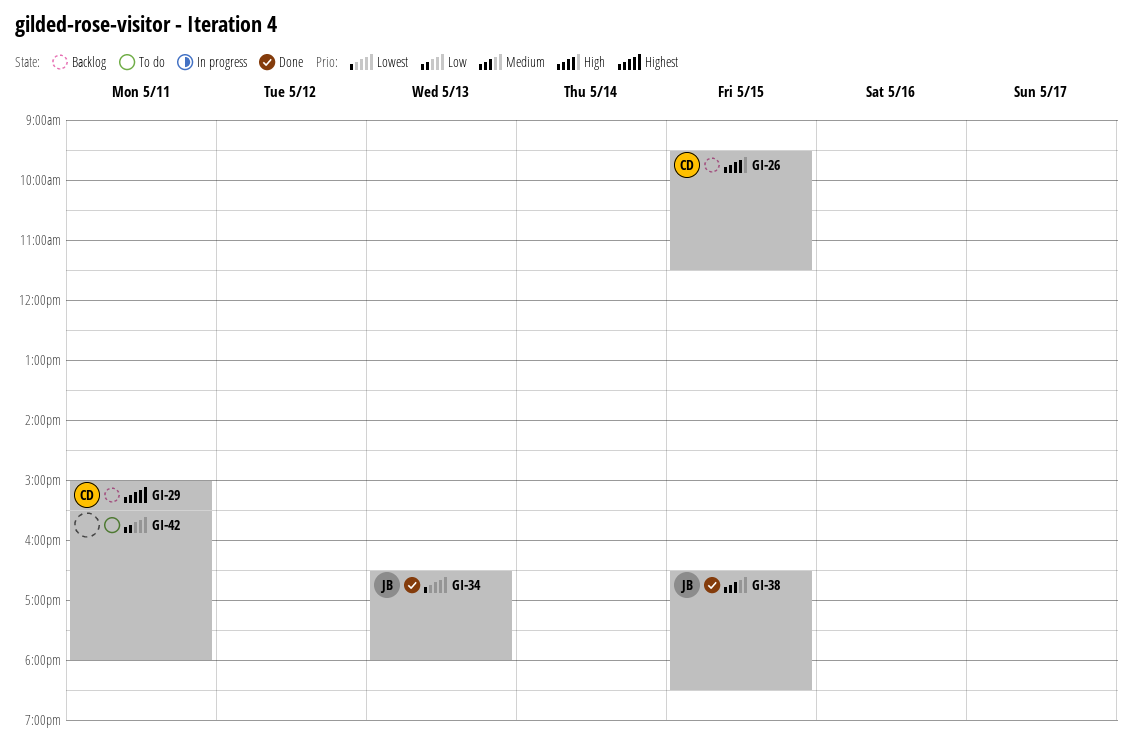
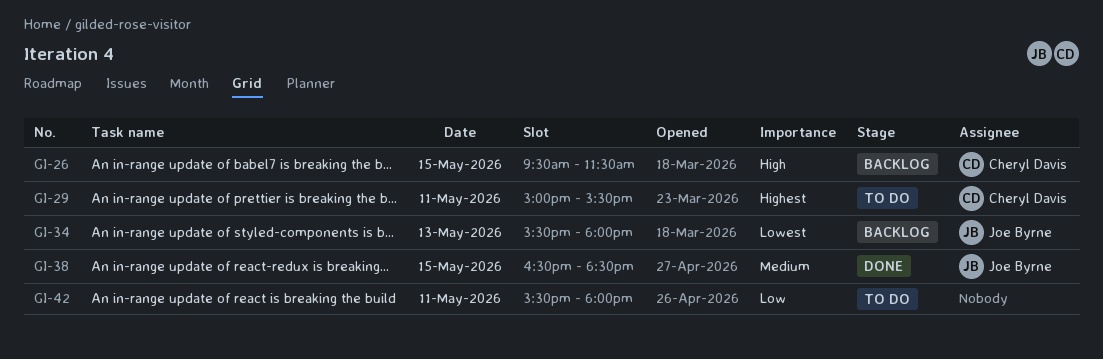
GI-29, status: Backlog -> To do
GI-34, status: Done -> Backlog
GI-34, begins: 16:30 -> 15:30

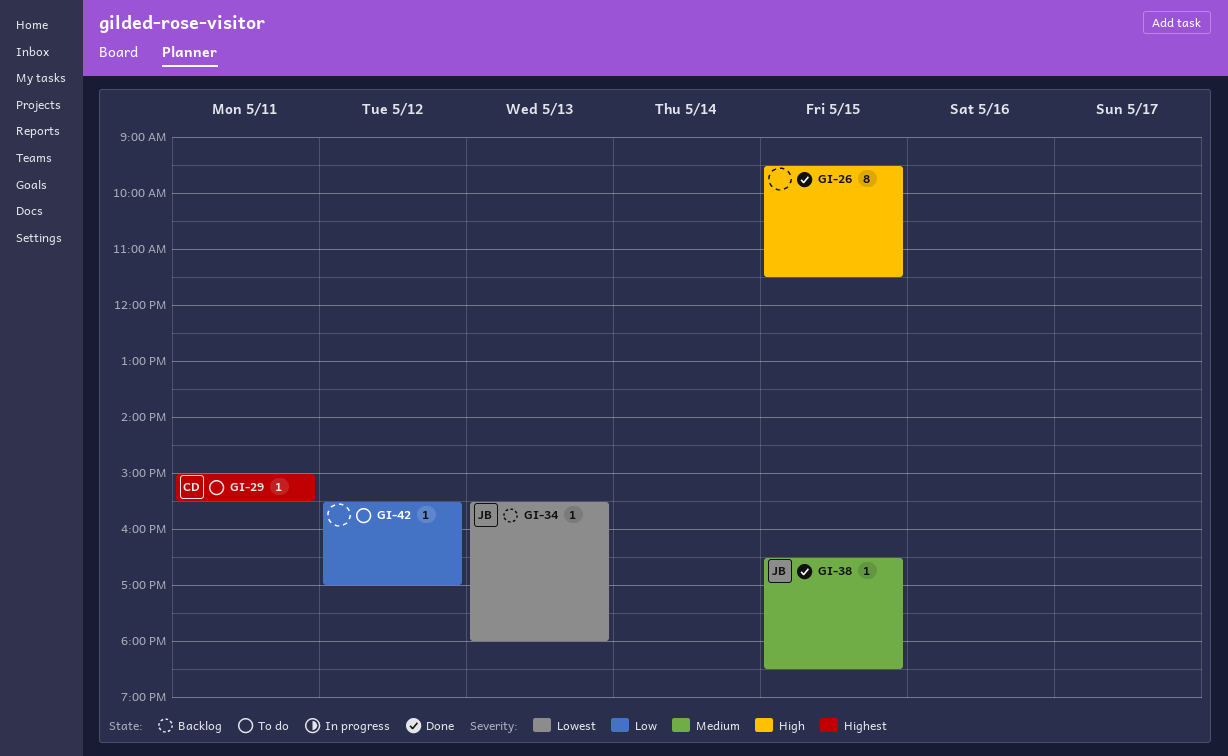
GI-26, status: Backlog -> Done
GI-26, owner: Cheryl Davis -> none
GI-42, day: May 11 -> May 12
GI-42, ends: 18:00 -> 17:00

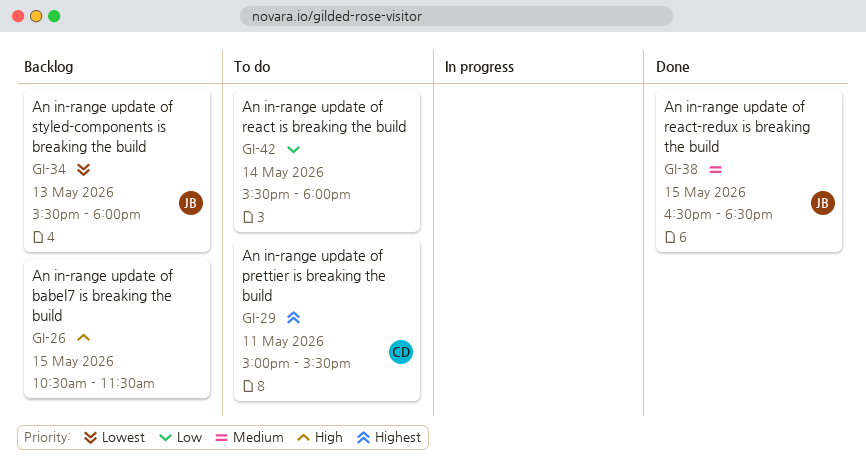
GI-26, status: Done -> Backlog
GI-26, begins: 09:30 -> 10:30
GI-42, day: May 12 -> May 14
GI-42, ends: 17:00 -> 18:00

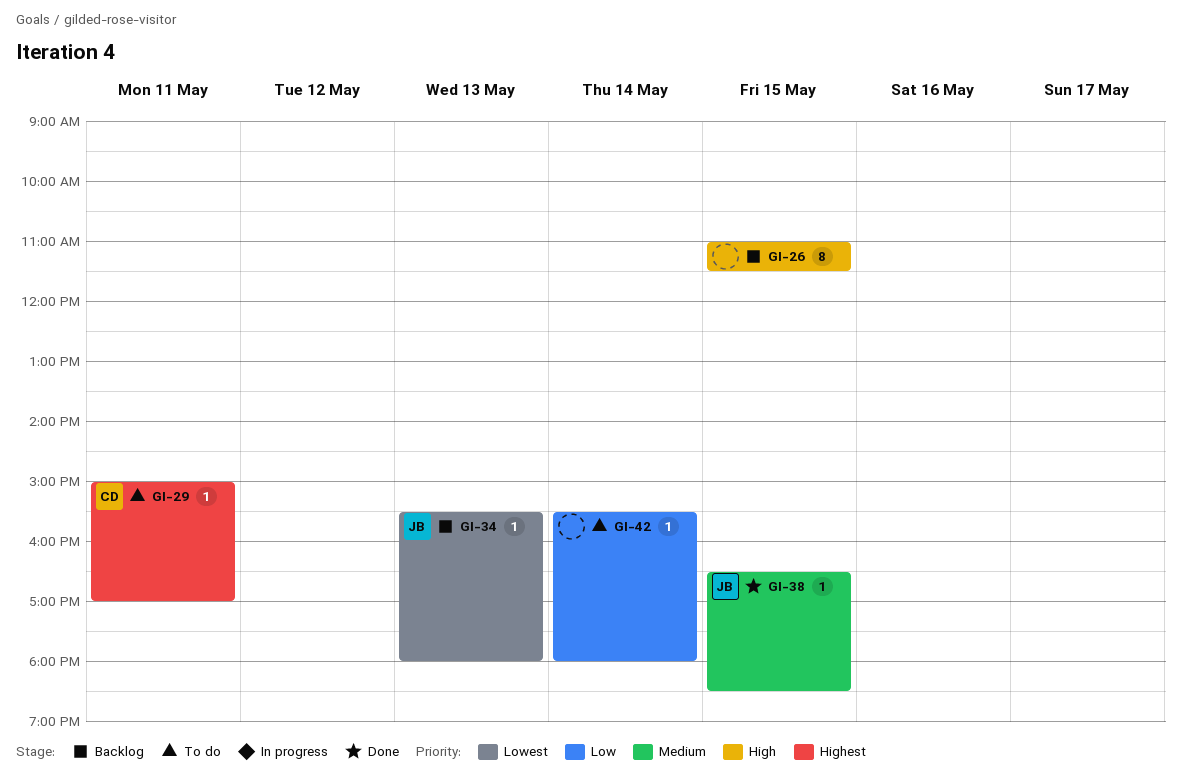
GI-26, begins: 10:30 -> 11:00
GI-29, ends: 15:30 -> 17:00

